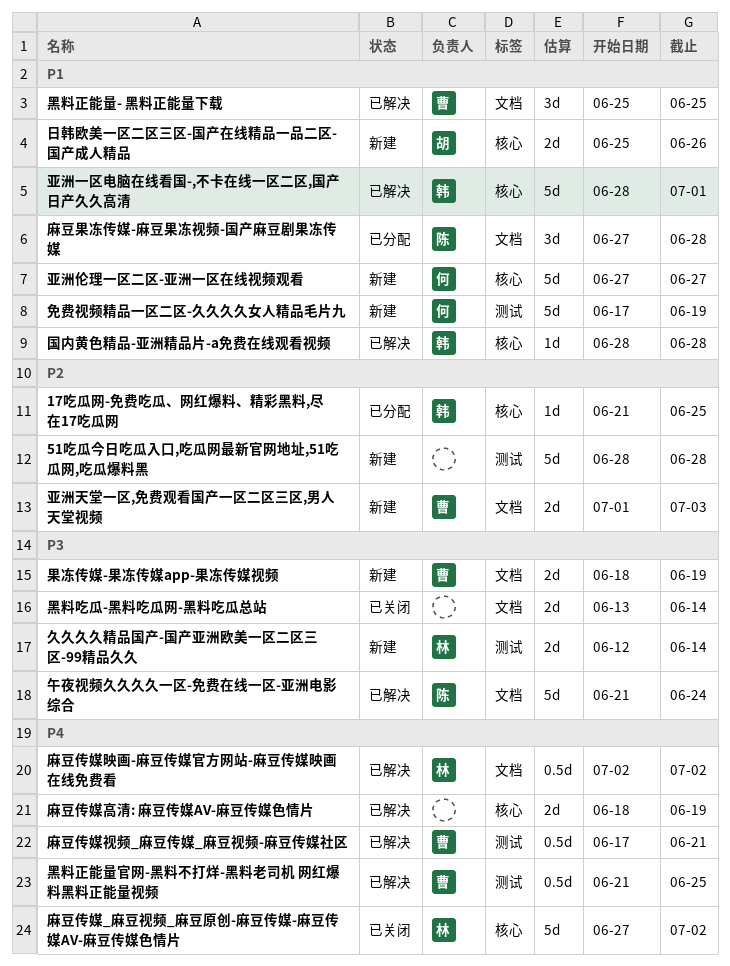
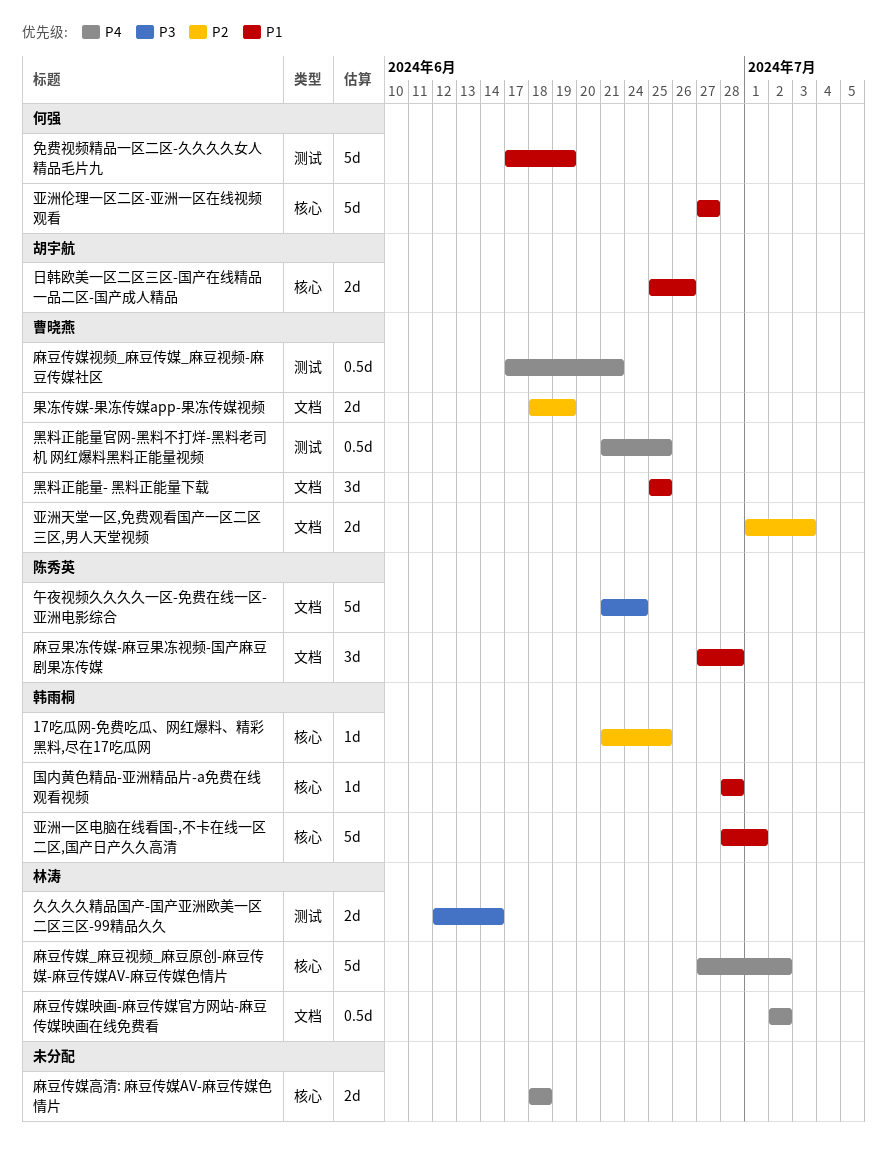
51吃瓜今日吃瓜入口,吃瓜网最新官网地址,51吃瓜网,吃瓜爆料黑: present -> none
果冻传媒-果冻传媒app-果冻传媒视频, priority: P3 -> P2
麻豆传媒高清: 麻豆传媒AV-麻豆传媒色情片, due: Jun 19 -> Jun 18
黑料吃瓜-黑料吃瓜网-黑料吃瓜总站: present -> none

